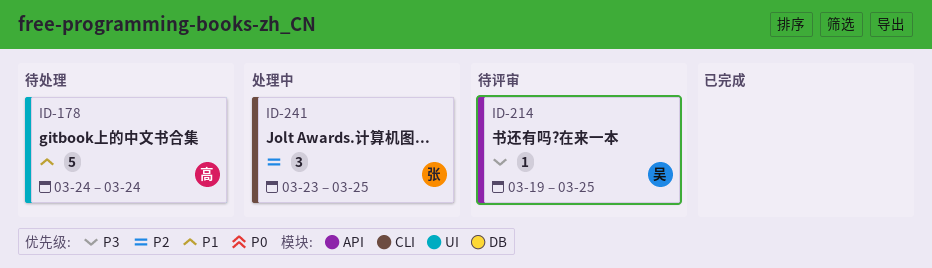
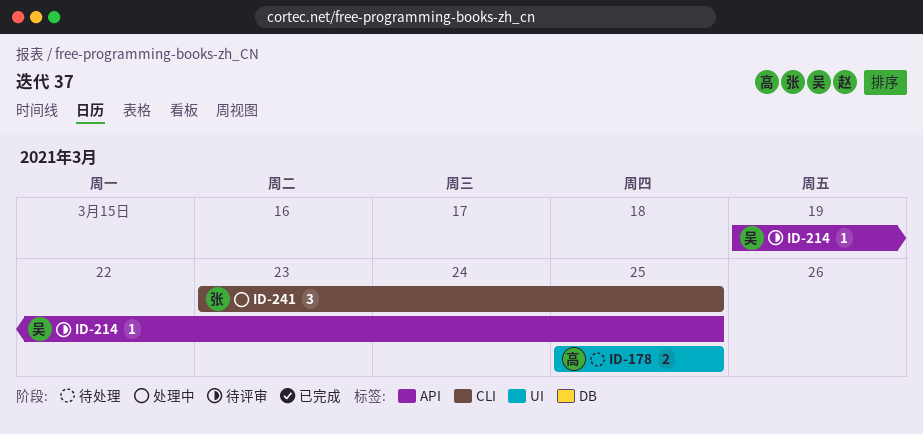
ID-178, estimate: 5 -> 2
ID-178, start: Mar 24 -> Mar 25
ID-178, due: Mar 24 -> Mar 25

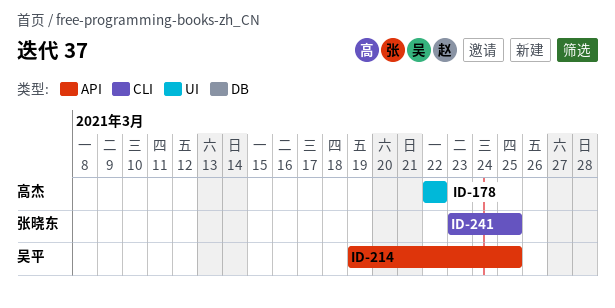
ID-178, start: Mar 25 -> Mar 22
ID-178, due: Mar 25 -> Mar 22

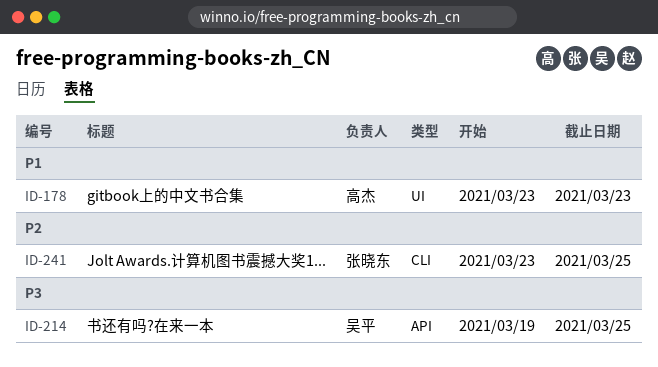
ID-178, start: Mar 22 -> Mar 23
ID-178, due: Mar 22 -> Mar 23

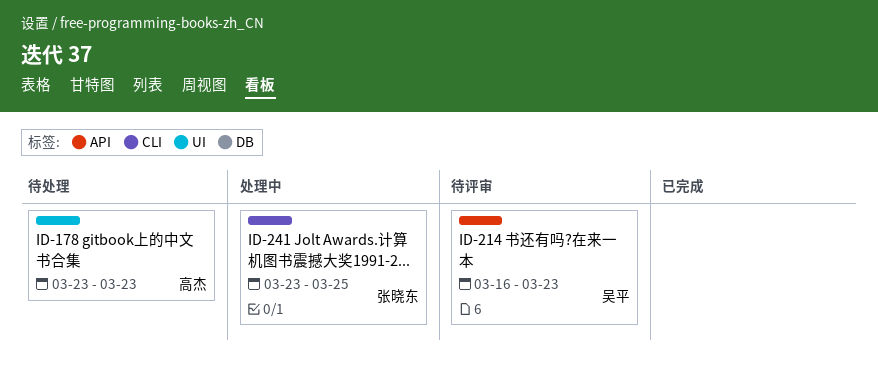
ID-214, start: Mar 19 -> Mar 16
ID-214, due: Mar 25 -> Mar 23

